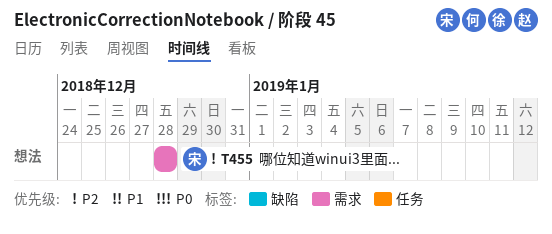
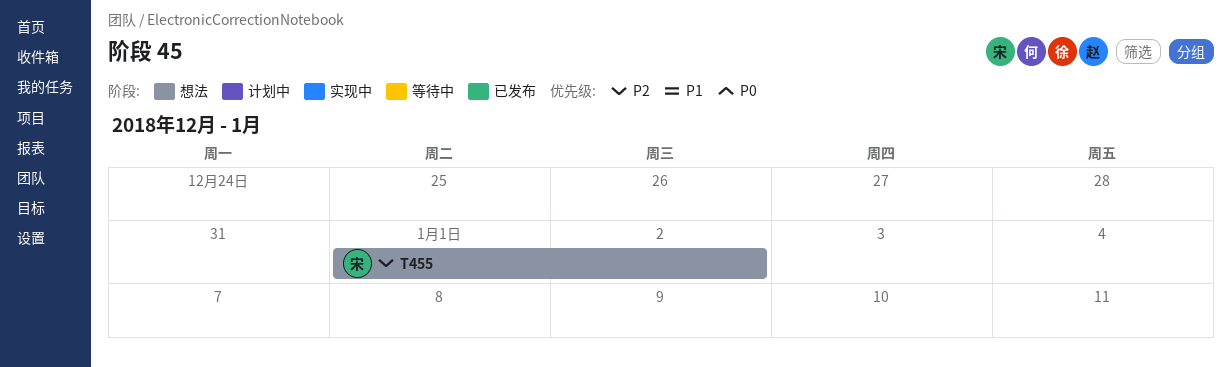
T455, start: Dec 28 -> Jan 1
T455, due: Dec 28 -> Jan 2

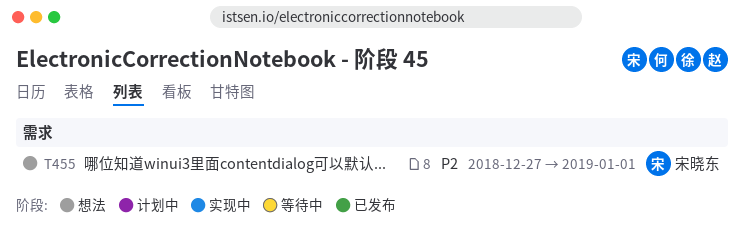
T455, start: Jan 1 -> Dec 27
T455, due: Jan 2 -> Jan 1

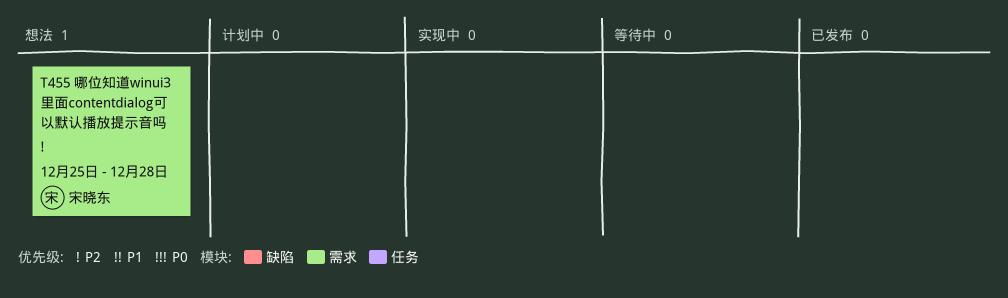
T455, start: Dec 27 -> Dec 25
T455, due: Jan 1 -> Dec 28

